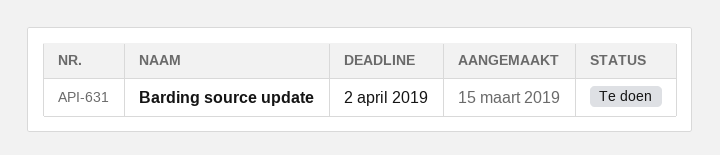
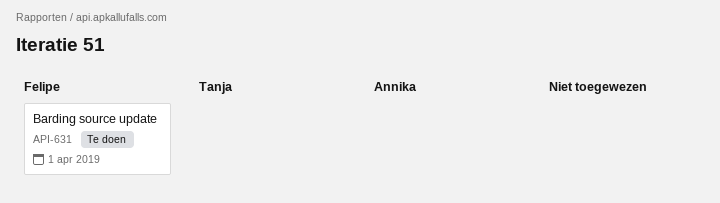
API-631, due: Apr 2 -> Apr 1

